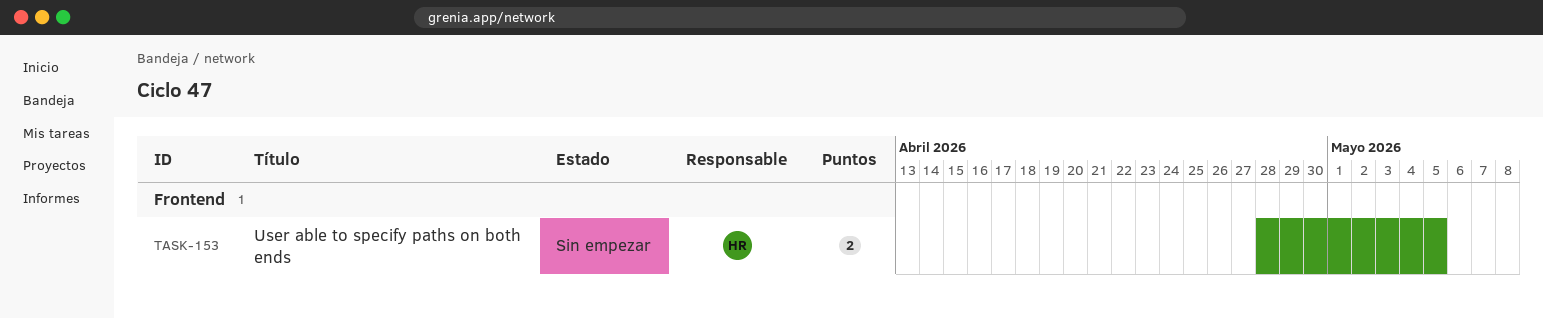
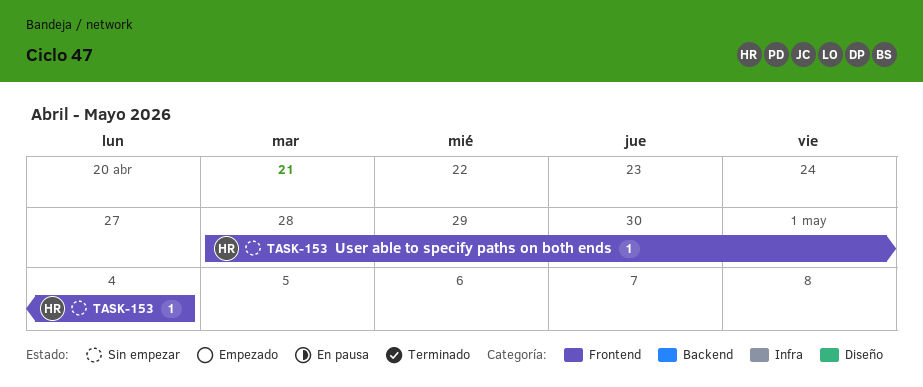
TASK-153, estimate: 2 -> 1
TASK-153, due: May 5 -> May 4

